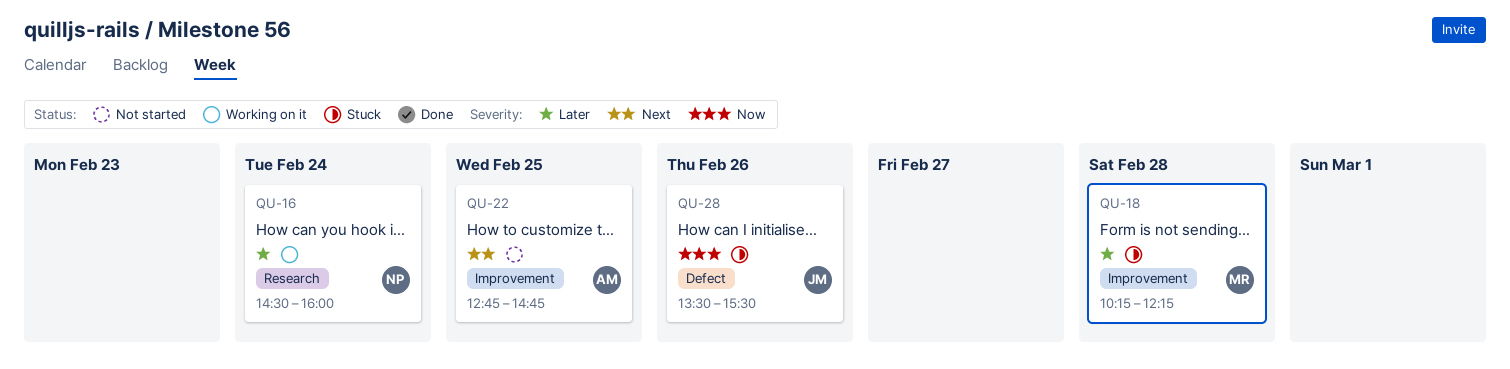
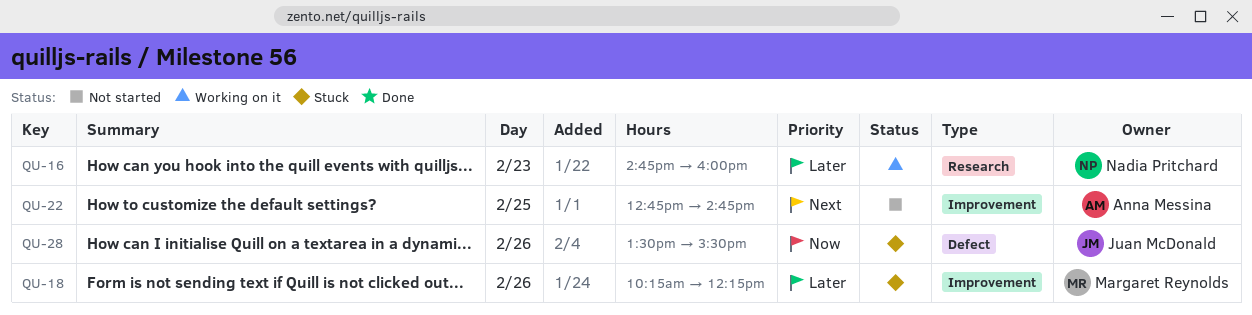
QU-16, day: Feb 24 -> Feb 23
QU-16, begins: 14:30 -> 14:45
QU-18, day: Feb 28 -> Feb 26

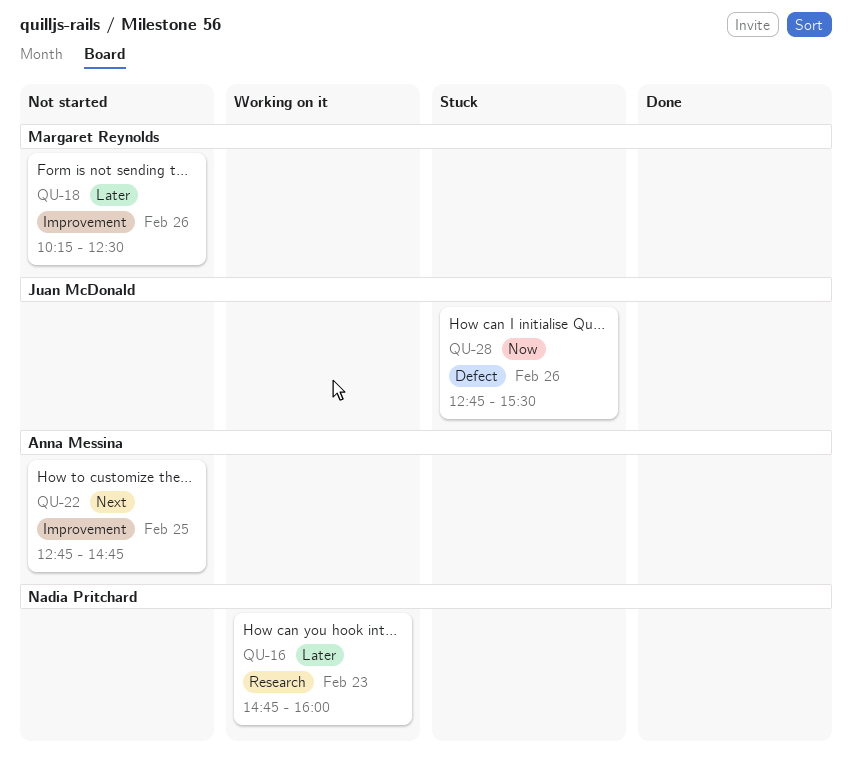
QU-18, status: Stuck -> Not started
QU-18, ends: 12:15 -> 12:30
QU-28, begins: 13:30 -> 12:45

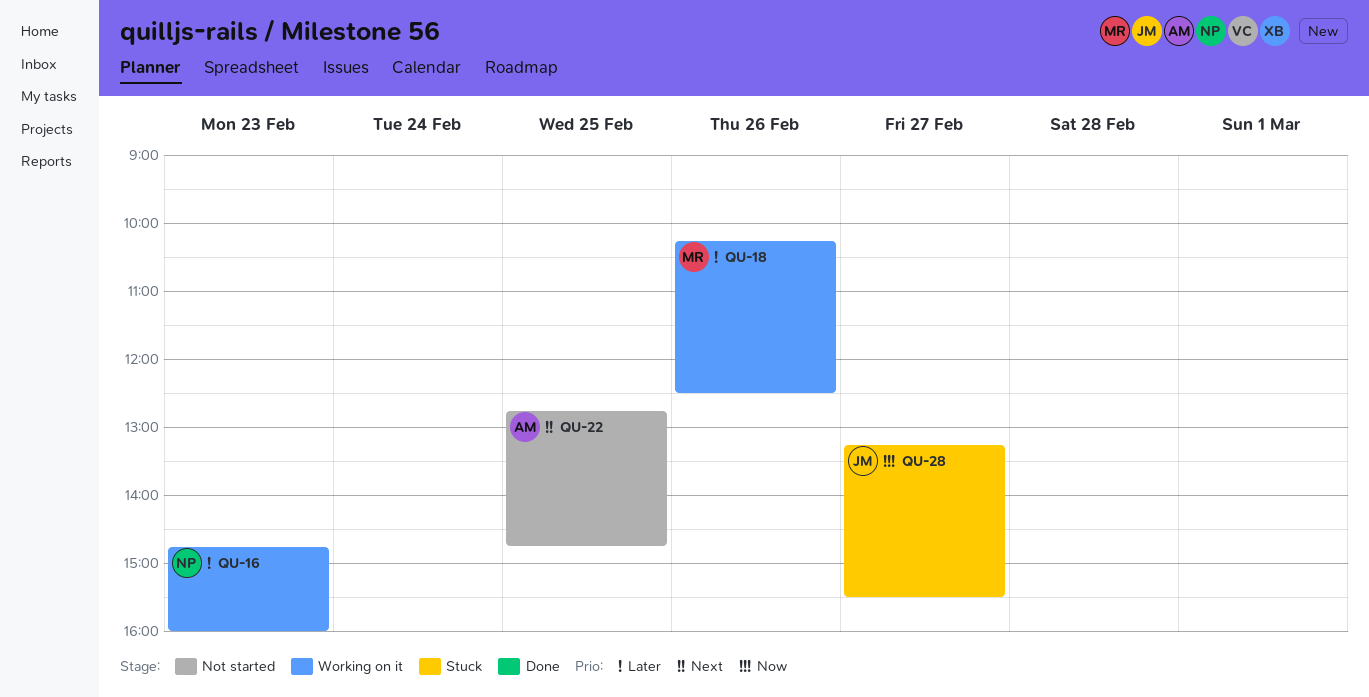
QU-18, status: Not started -> Working on it
QU-28, day: Feb 26 -> Feb 27
QU-28, begins: 12:45 -> 13:15

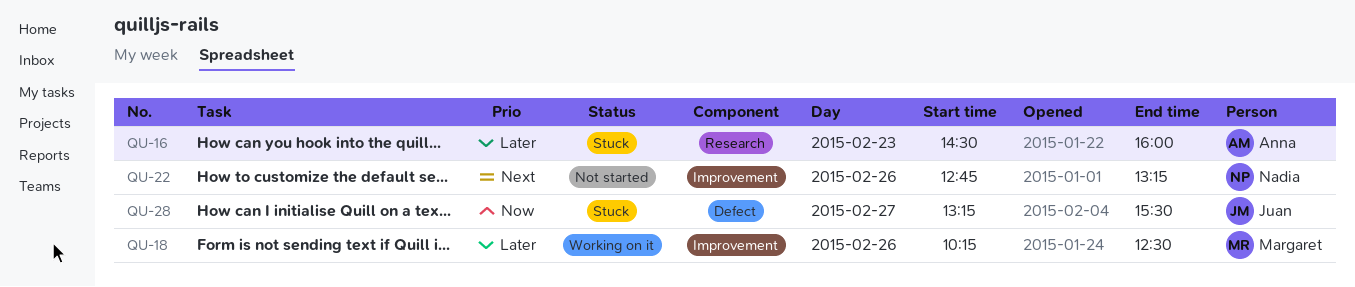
QU-16, status: Working on it -> Stuck
QU-16, owner: Nadia -> Anna
QU-16, begins: 14:45 -> 14:30
QU-22, owner: Anna -> Nadia
QU-22, day: Feb 25 -> Feb 26
QU-22, ends: 14:45 -> 13:15

